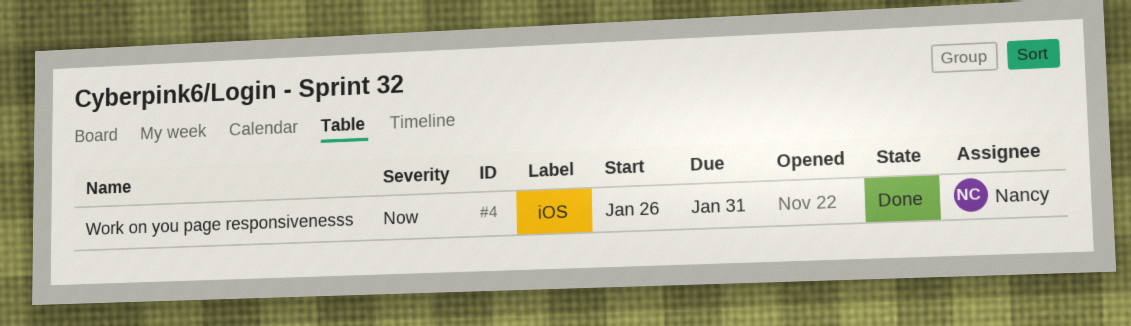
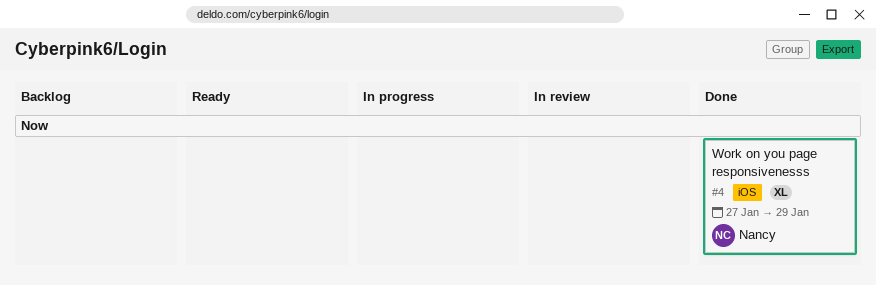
#4, start: Jan 26 -> Jan 27
#4, due: Jan 31 -> Jan 29

